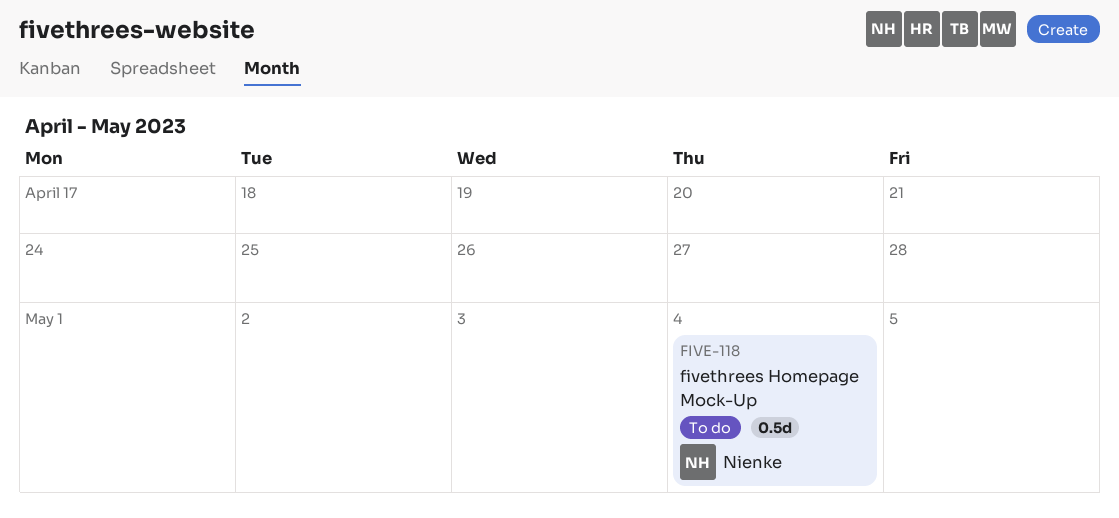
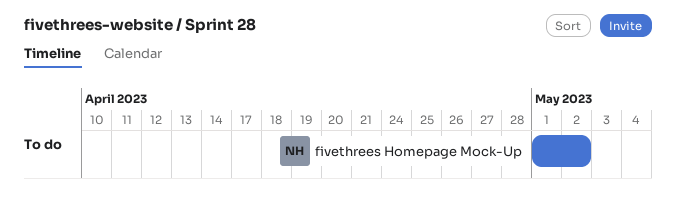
fivethrees Homepage Mock-Up, due: May 4 -> May 2

